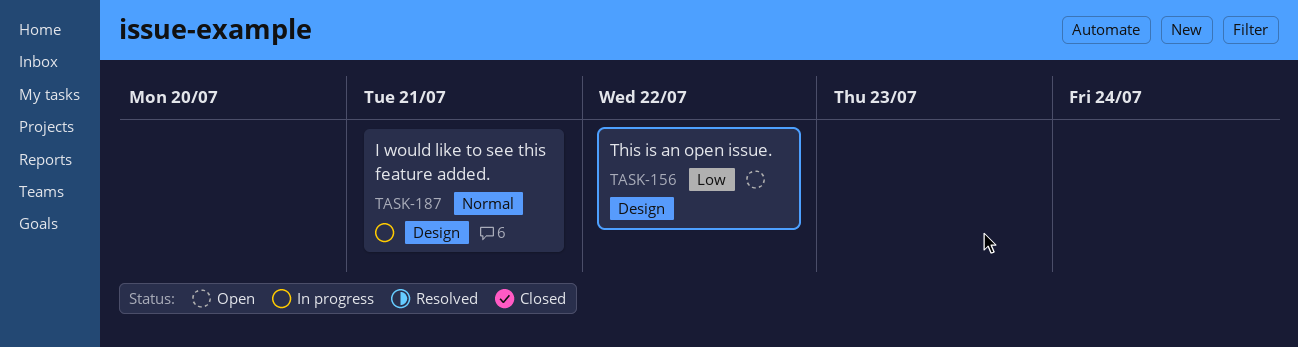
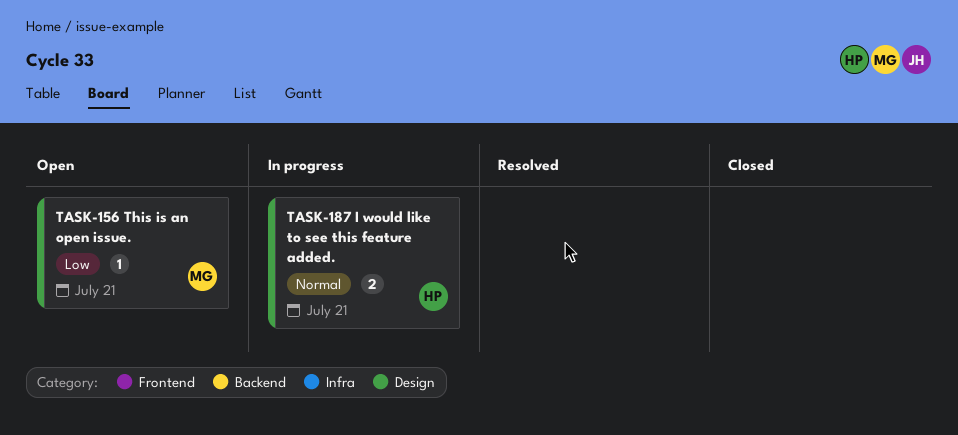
TASK-156, due: Jul 22 -> Jul 21

